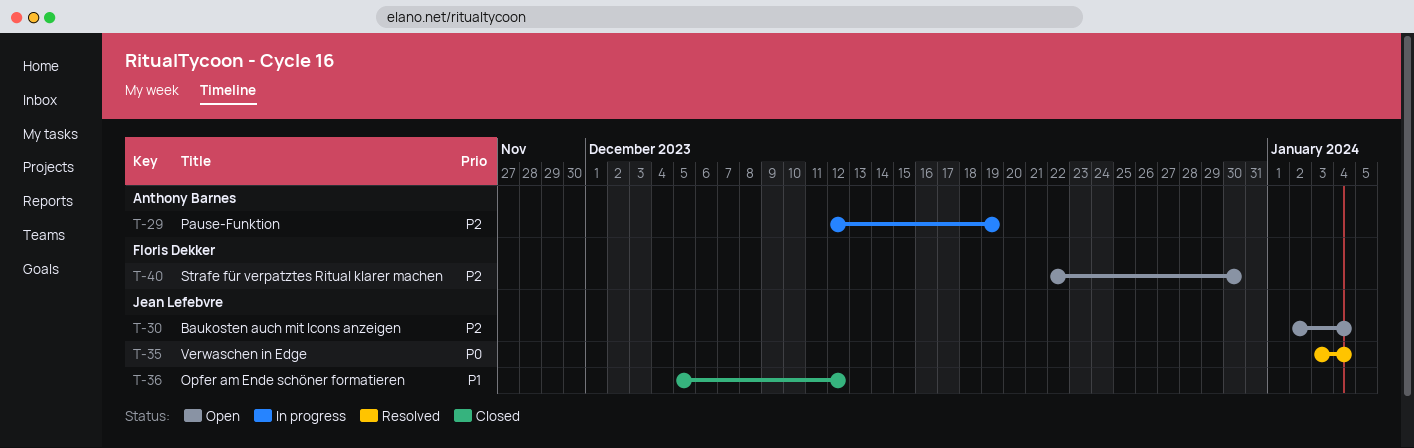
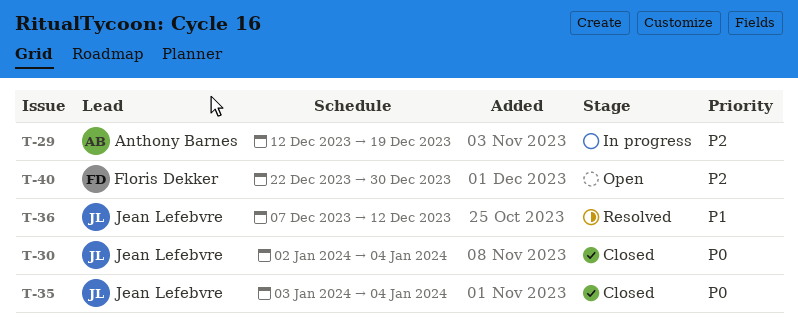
T-30, status: Open -> Closed
T-30, priority: P2 -> P0
T-35, status: Resolved -> Closed
T-36, status: Closed -> Resolved
T-36, start: Dec 5 -> Dec 7

